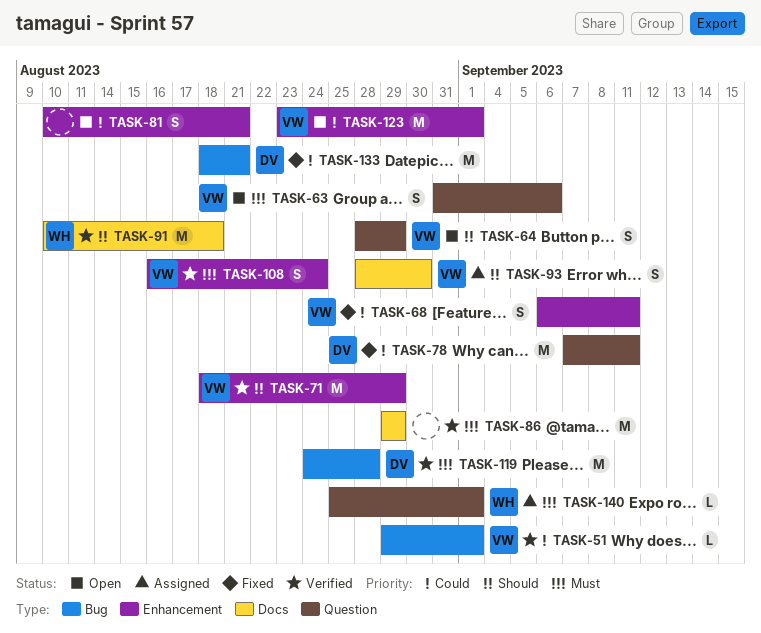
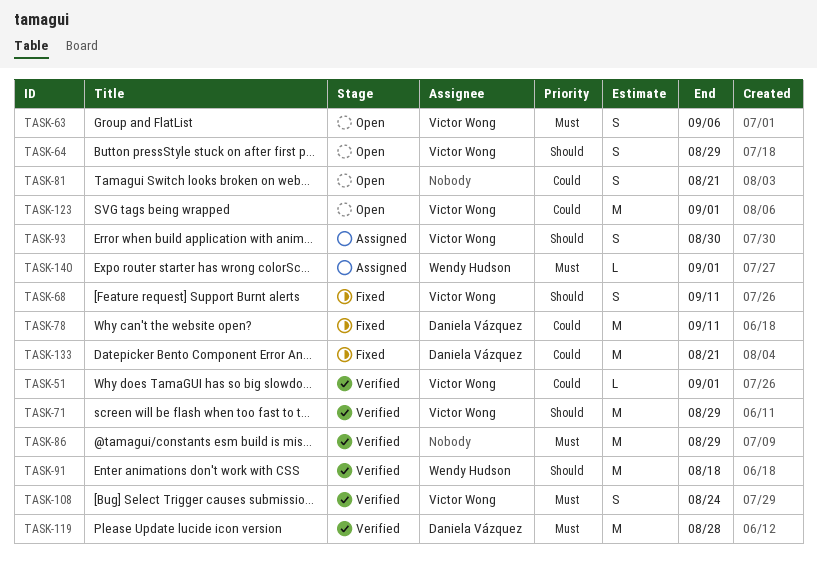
TASK-68, priority: Could -> Should

